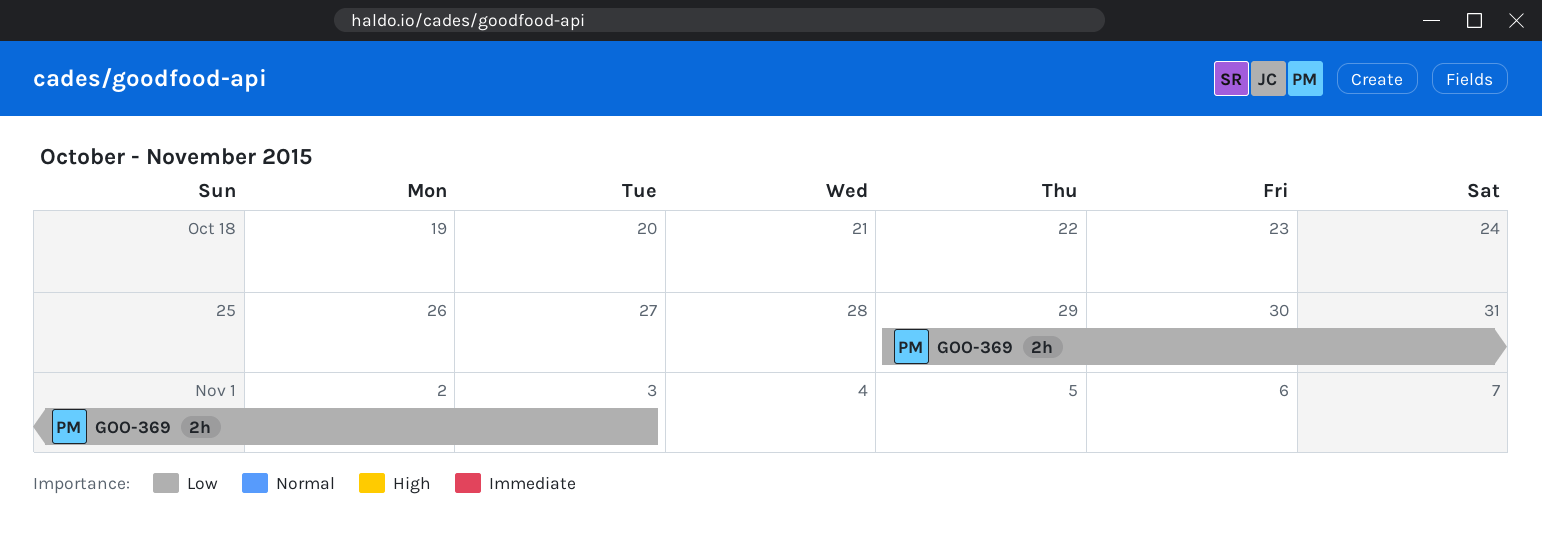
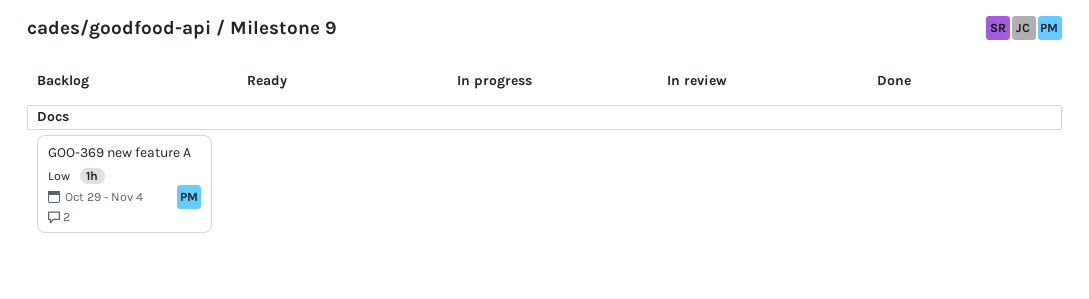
GOO-369, estimate: 2h -> 1h
GOO-369, due: Nov 3 -> Nov 4

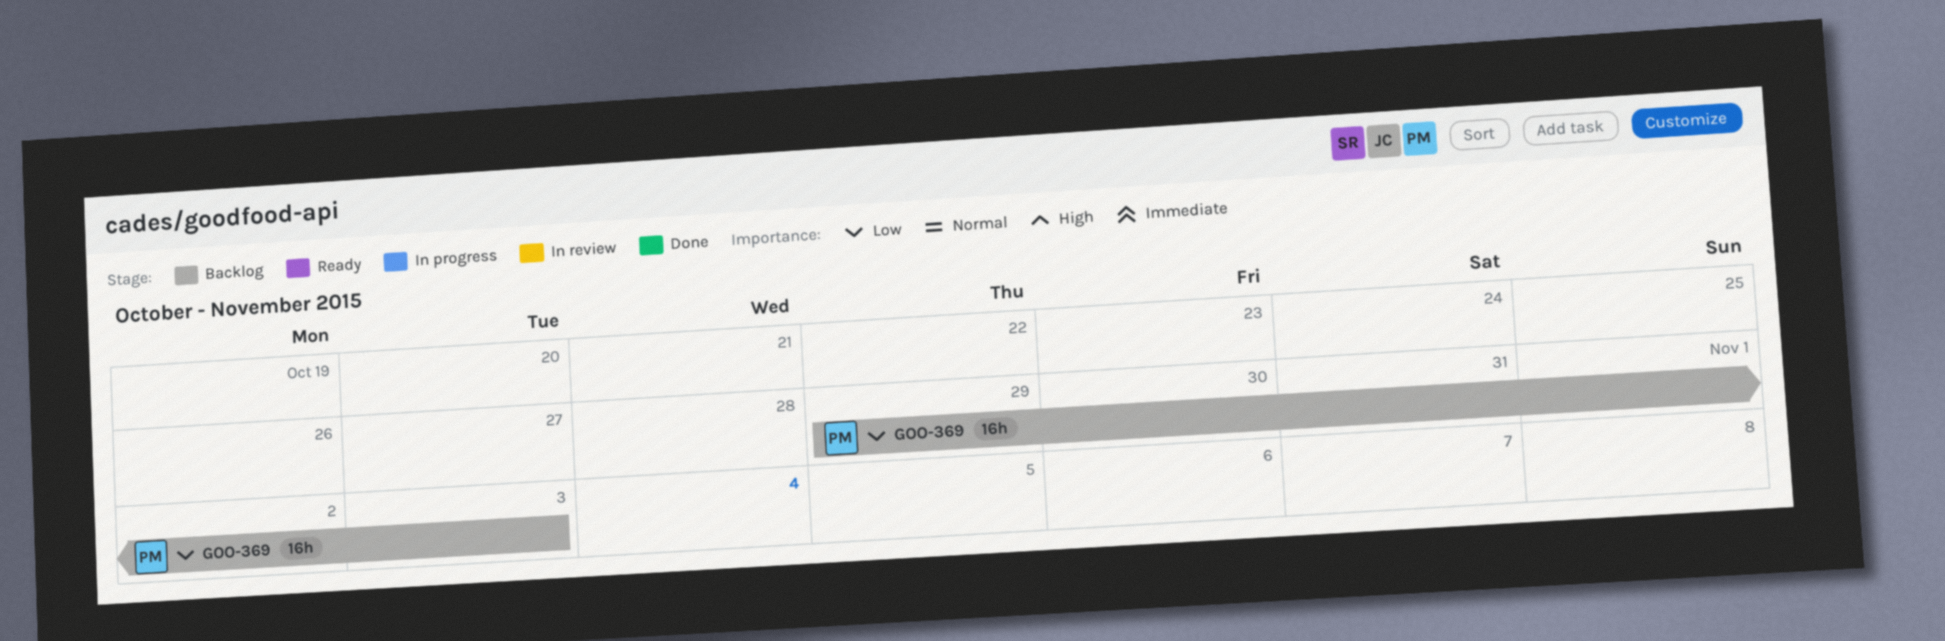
GOO-369, estimate: 1h -> 16h
GOO-369, due: Nov 4 -> Nov 3

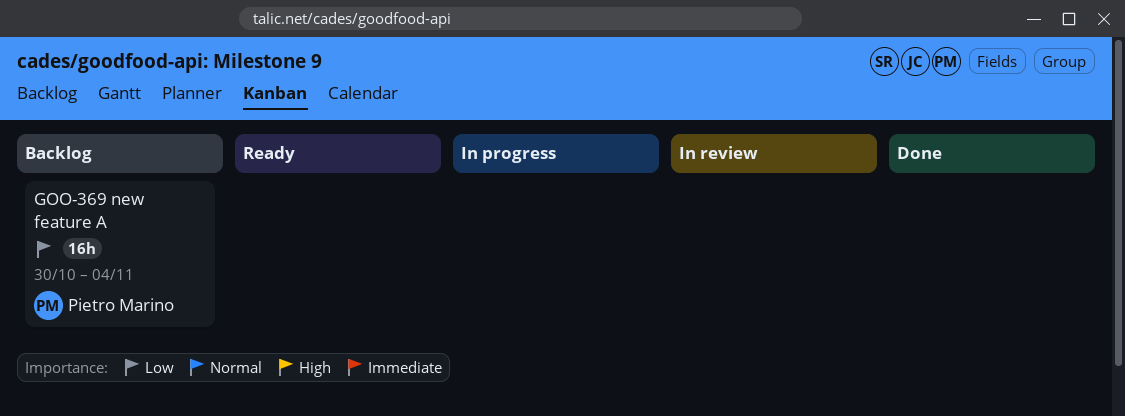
GOO-369, start: Oct 29 -> Oct 30
GOO-369, due: Nov 3 -> Nov 4

